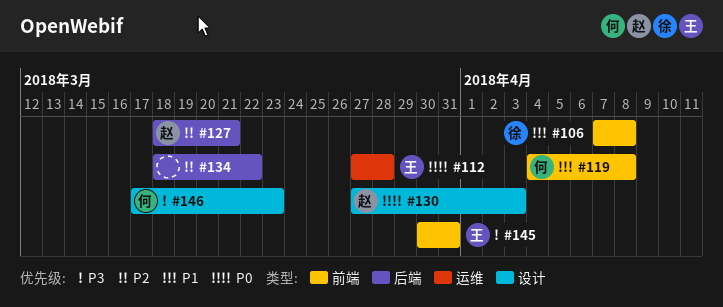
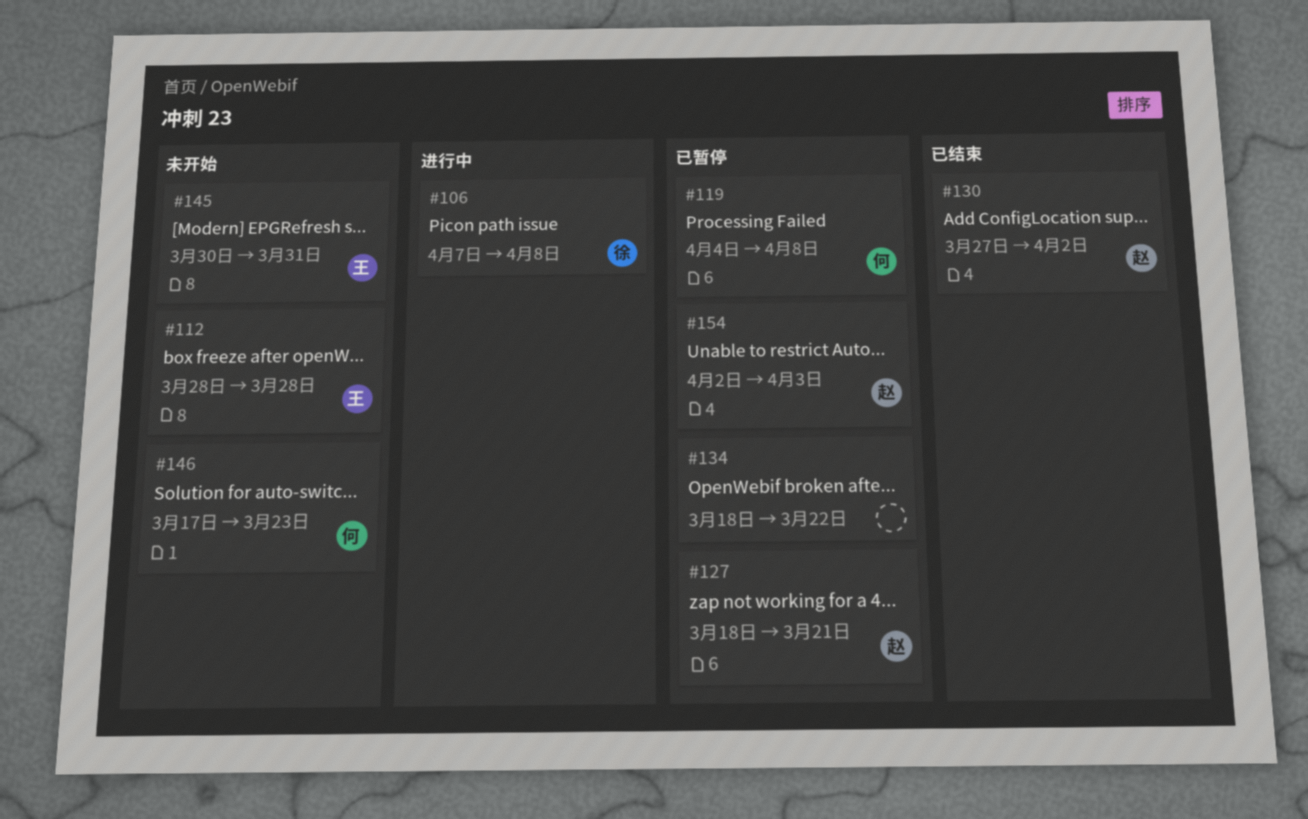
#112, start: Mar 27 -> Mar 28
#130, due: Apr 3 -> Apr 2
#154: none -> present

